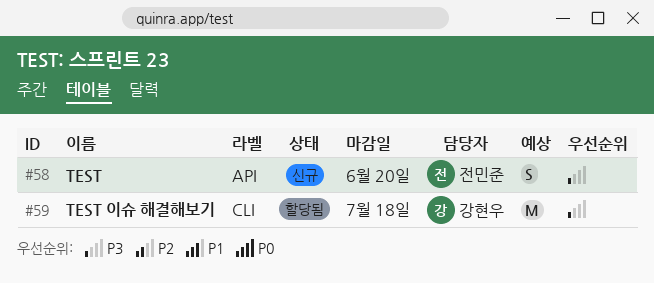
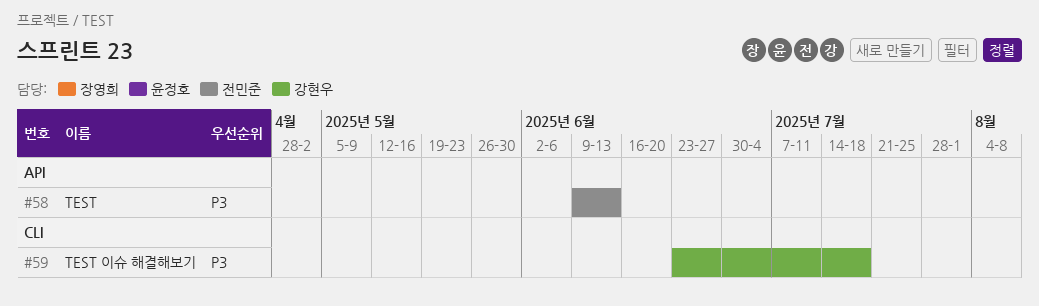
#58, due: Jun 20 -> Jun 13

